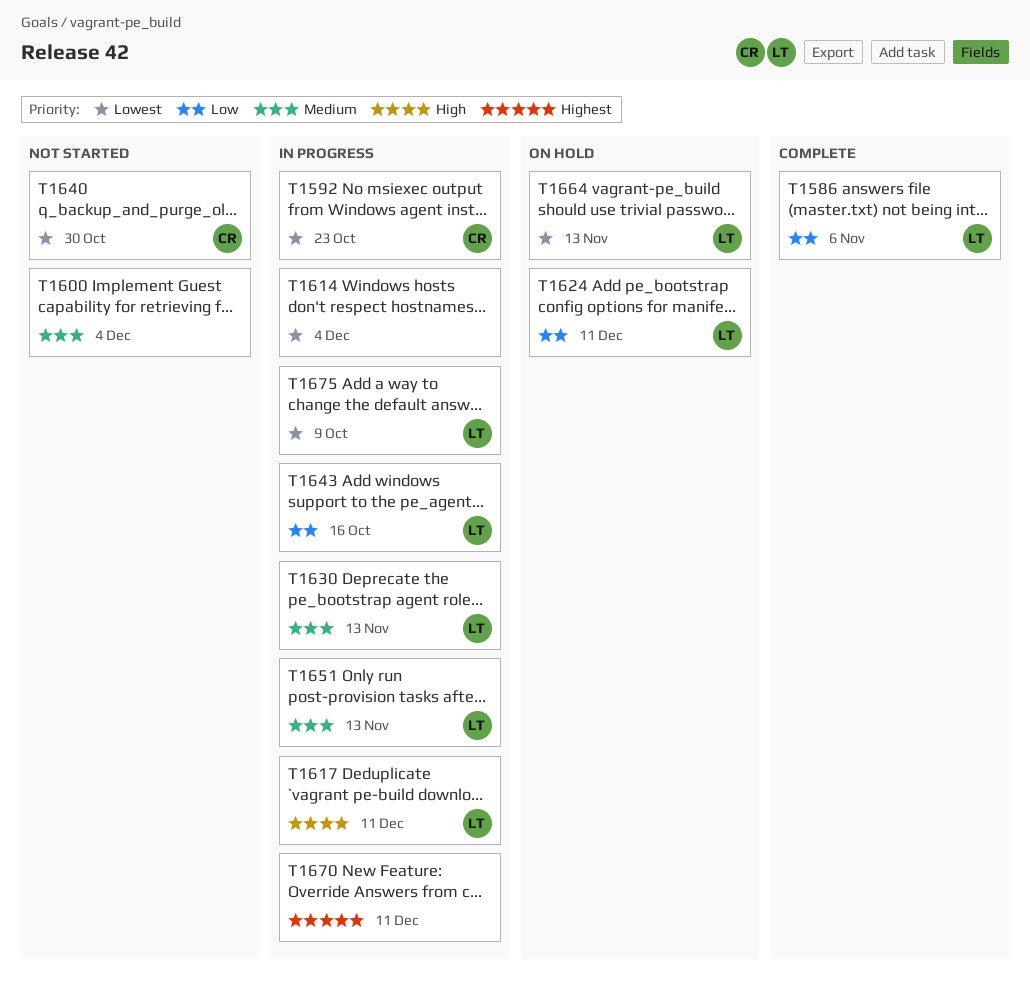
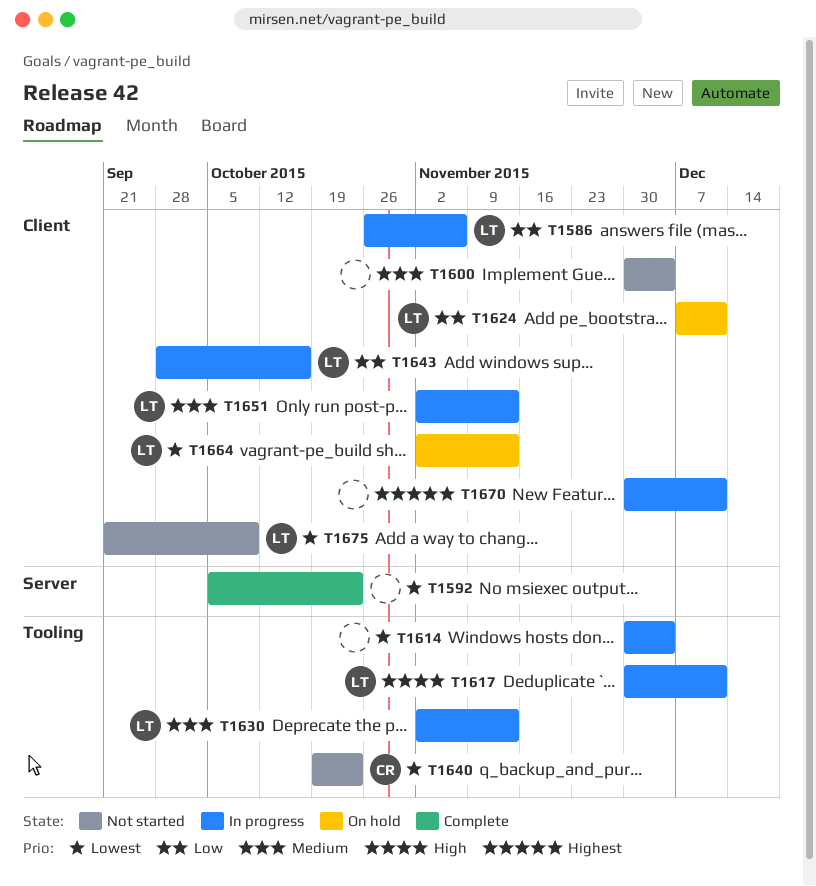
T1586, status: Complete -> In progress
T1592, status: In progress -> Complete
T1592, owner: CR -> none
T1640, due: Oct 30 -> Oct 23
T1675, status: In progress -> Not started

